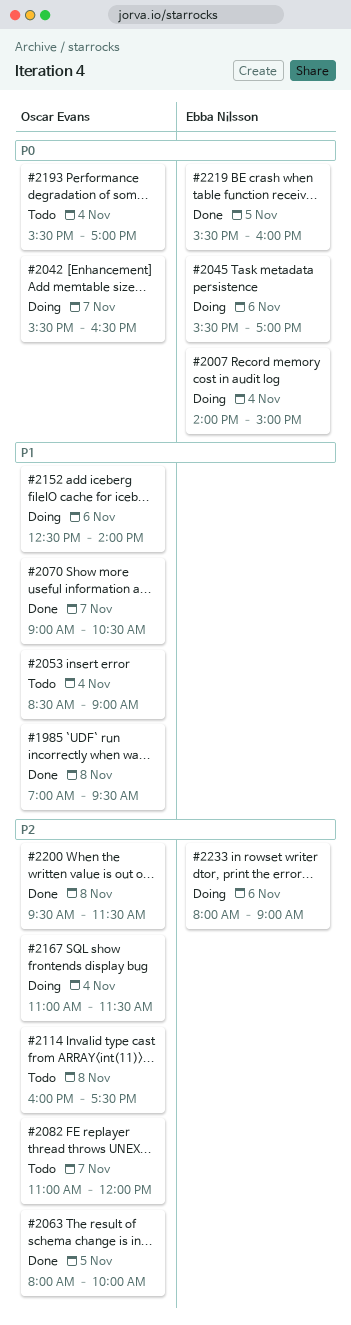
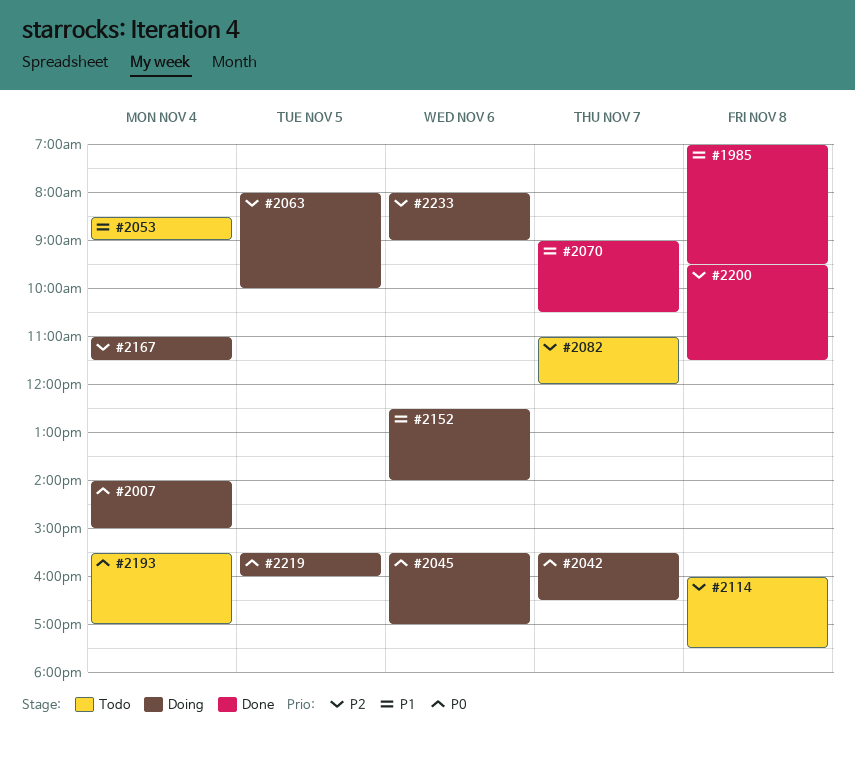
#2063, status: Done -> Doing
#2219, status: Done -> Doing

